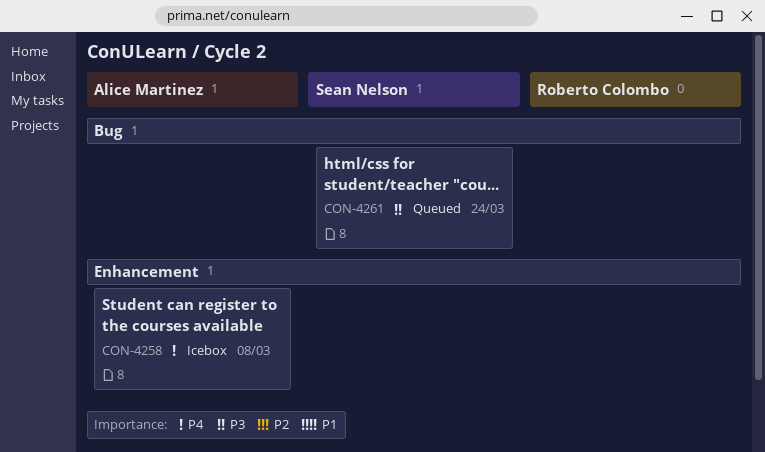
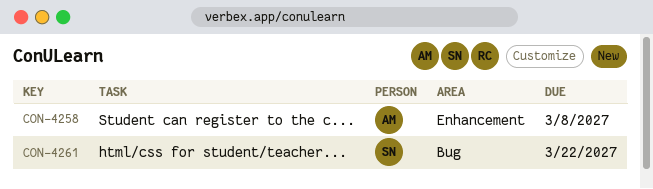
CON-4261, due: Mar 24 -> Mar 22

